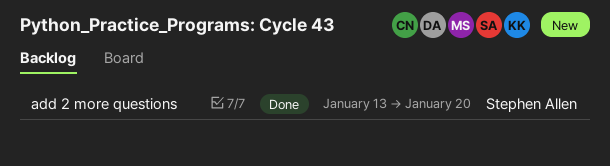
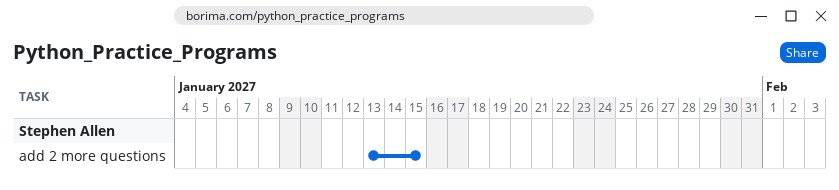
add 2 more questions, due: Jan 20 -> Jan 15

